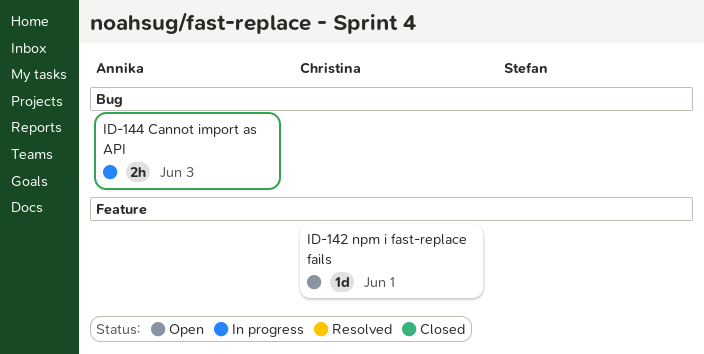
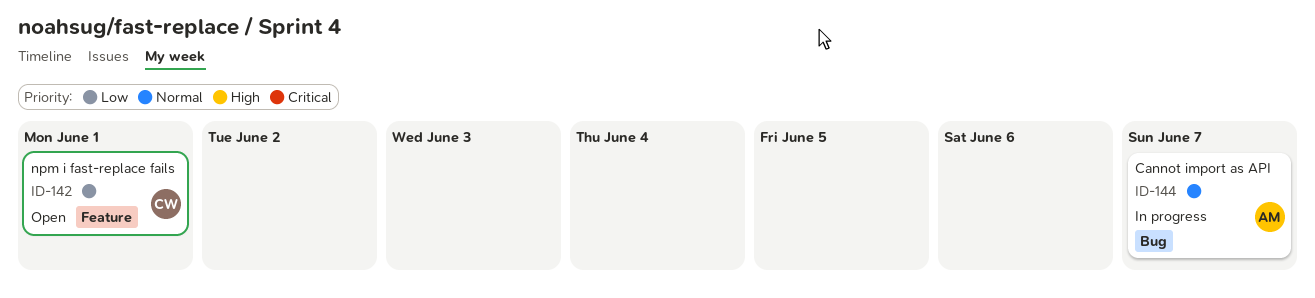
ID-144, due: Jun 3 -> Jun 7

